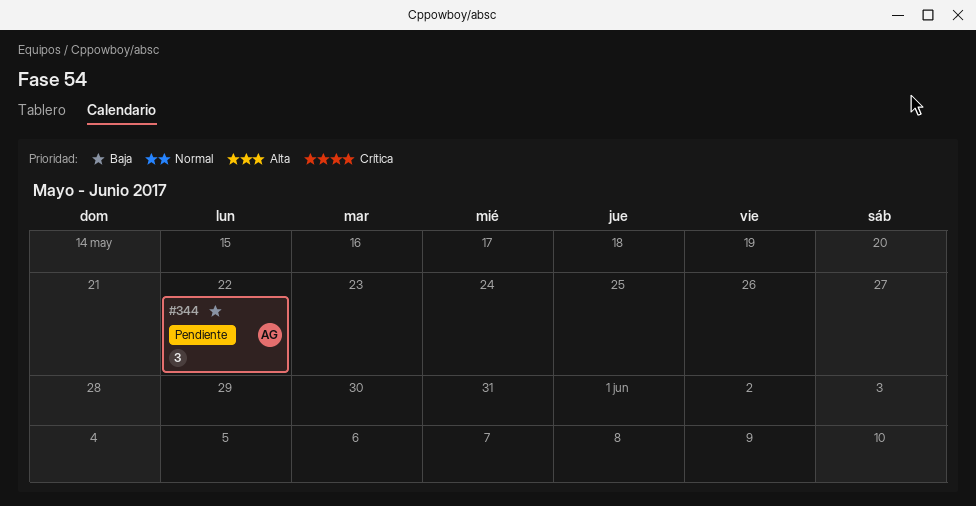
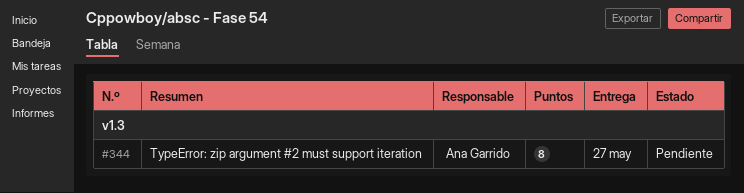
#344, estimate: 3 -> 8
#344, due: May 22 -> May 27

